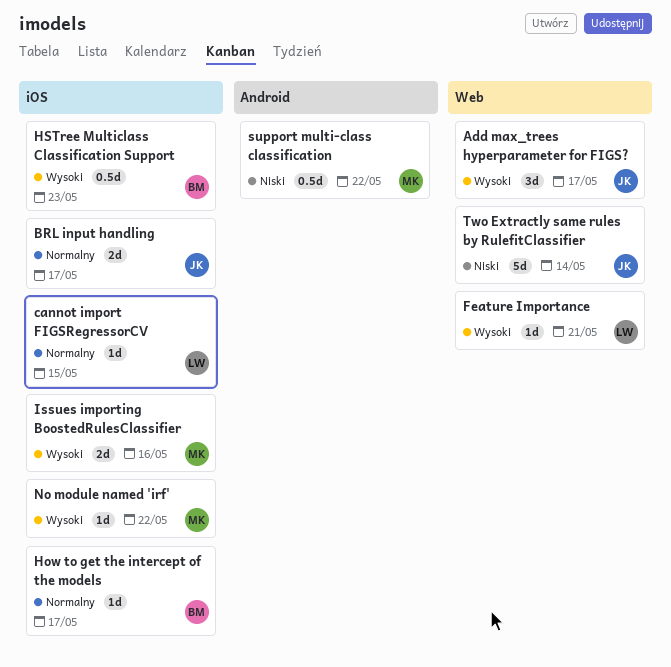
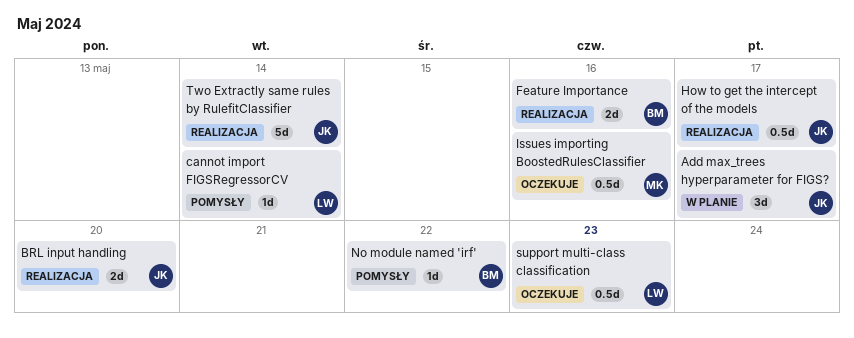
BRL input handling, due: May 17 -> May 20
cannot import FIGSRegressorCV, due: May 15 -> May 14
Feature Importance, owner: LW -> BM
Feature Importance, estimate: 1d -> 2d
Feature Importance, due: May 21 -> May 16
How to get the intercept of the models, owner: BM -> JK
How to get the intercept of the models, estimate: 1d -> 0.5d
HSTree Multiclass Classification Support: present -> none
Issues importing BoostedRulesClassifier, estimate: 2d -> 0.5d
No module named 'irf', owner: MK -> BM
support multi-class classification, owner: MK -> LW
support multi-class classification, due: May 22 -> May 23

